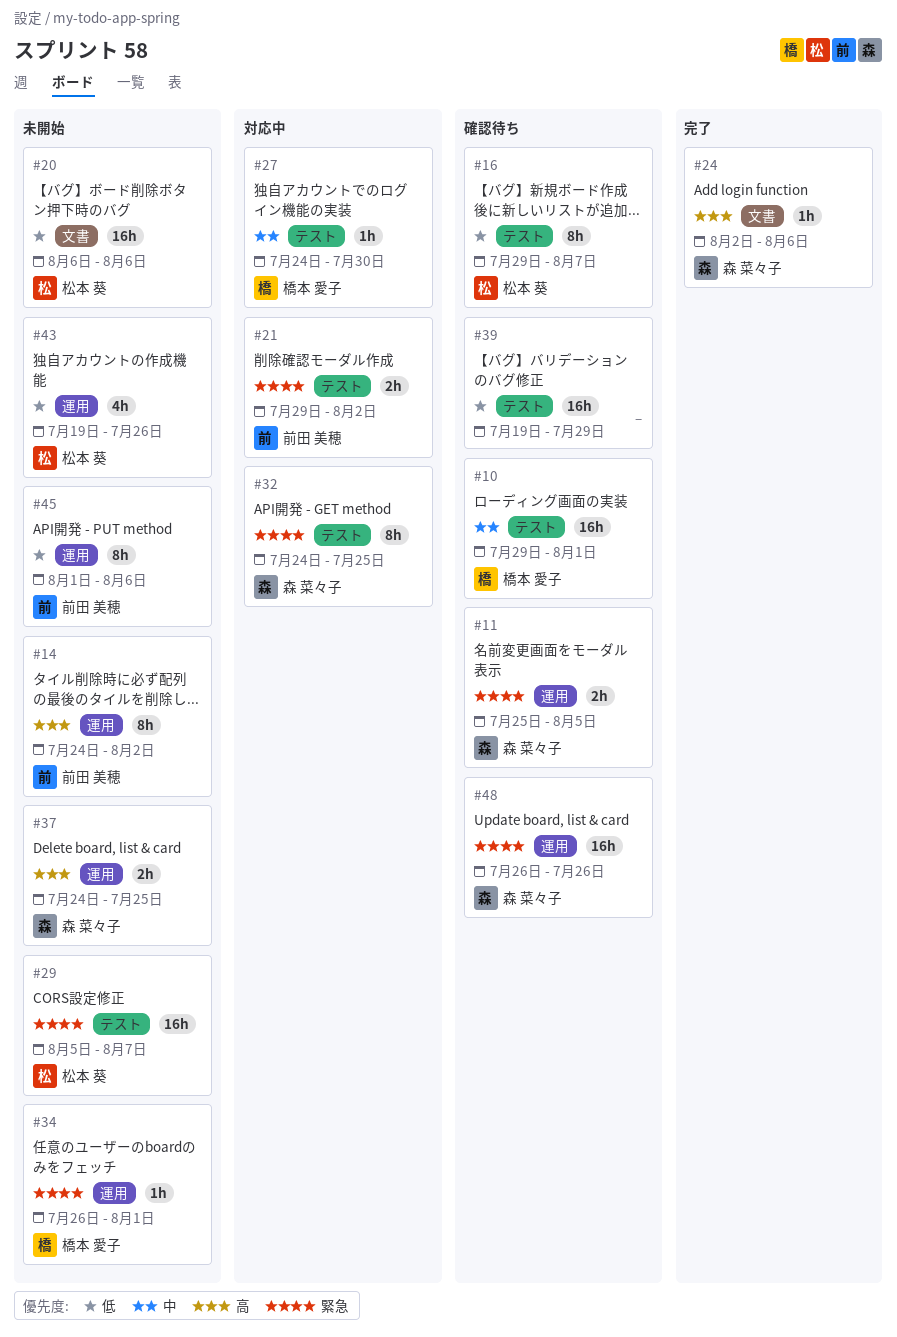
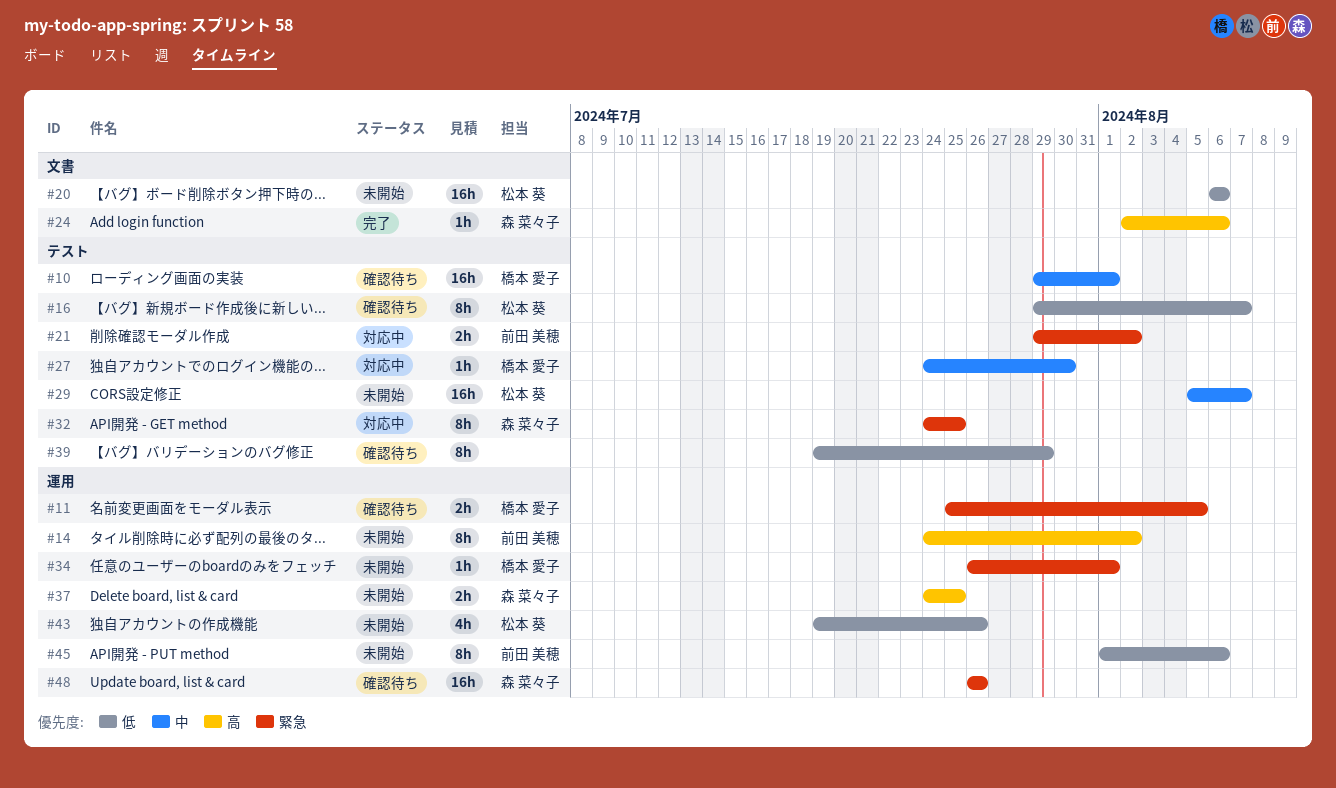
#11, owner: 森 菜々子 -> 橋本 愛子
#29, priority: 緊急 -> 中
#39, estimate: 16h -> 8h

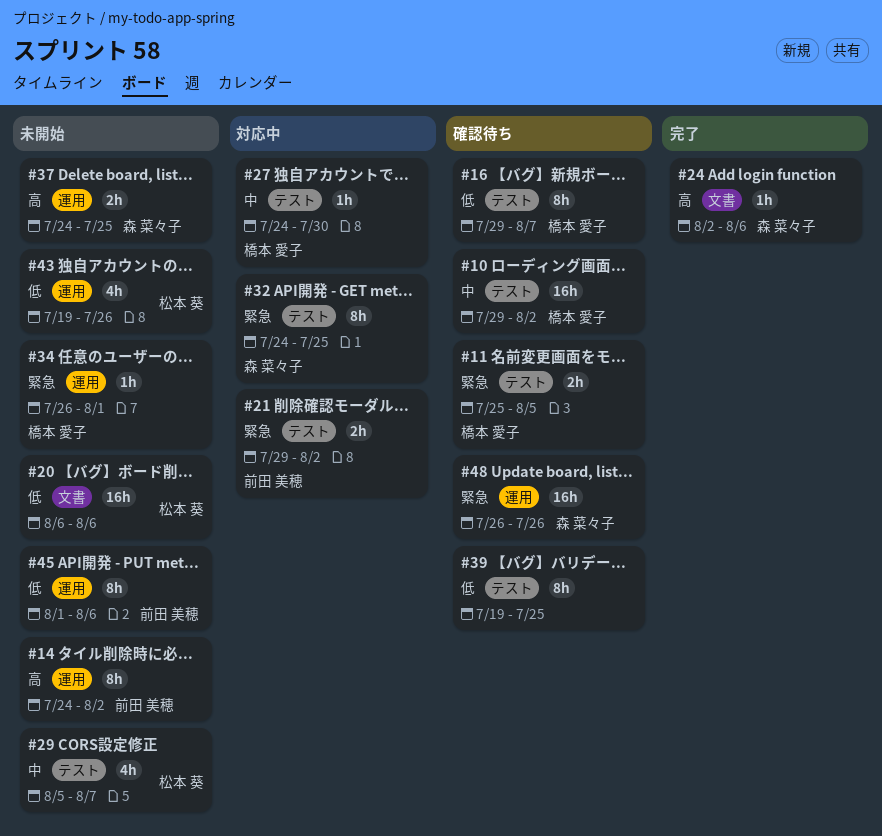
#10, due: Aug 1 -> Aug 2
#11, label: 運用 -> テスト
#16, owner: 松本 葵 -> 橋本 愛子
#29, estimate: 16h -> 4h
#39, due: Jul 29 -> Jul 25

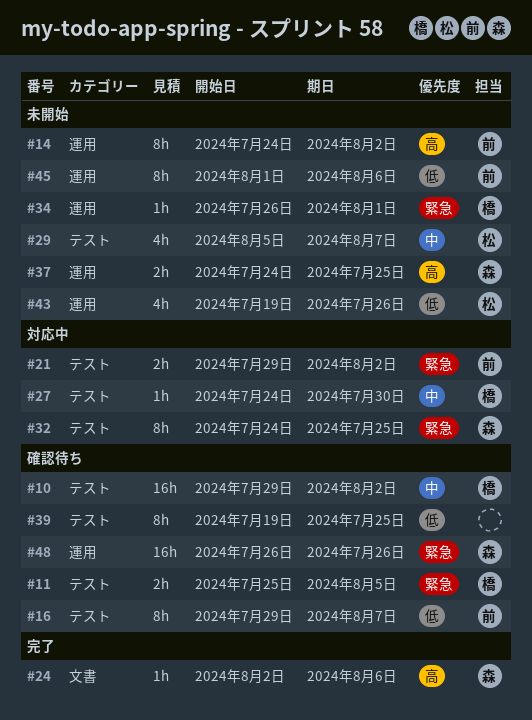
#16, owner: 橋本 愛子 -> 前田 美穂
#20: present -> none

